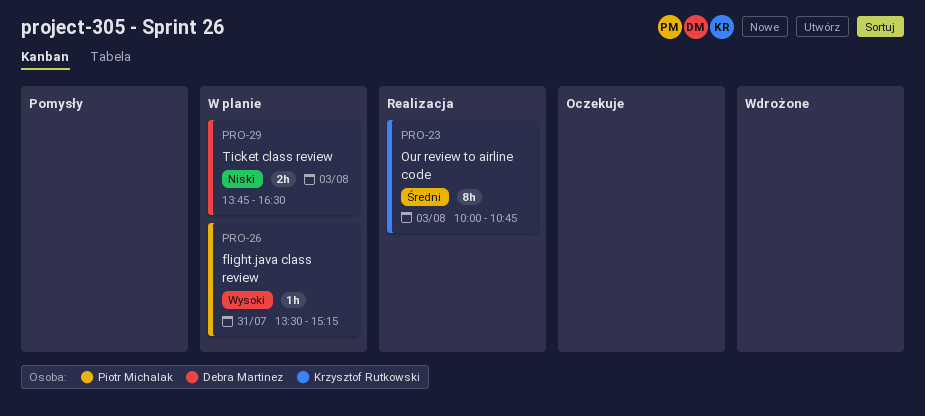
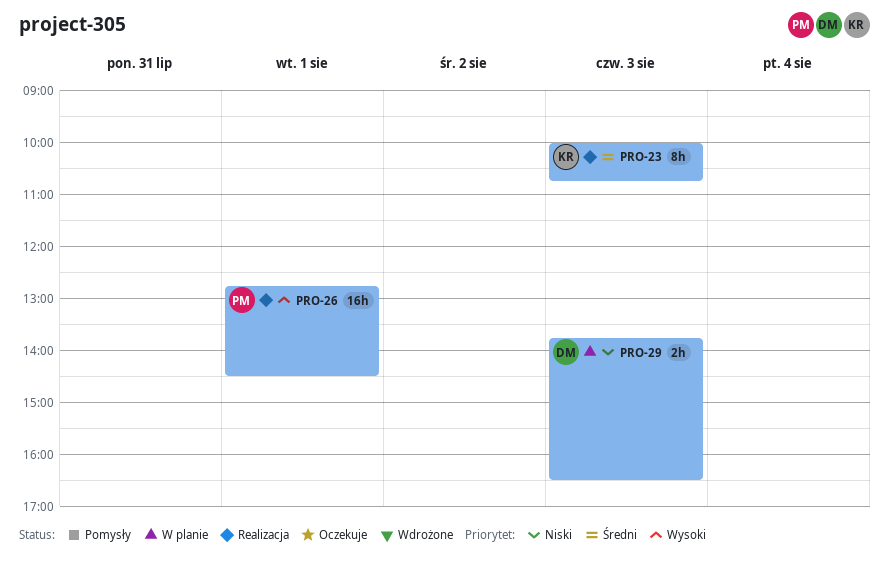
PRO-26, status: W planie -> Realizacja
PRO-26, estimate: 1h -> 16h
PRO-26, day: Jul 31 -> Aug 1
PRO-26, begins: 13:30 -> 12:45
PRO-26, ends: 15:15 -> 14:30

